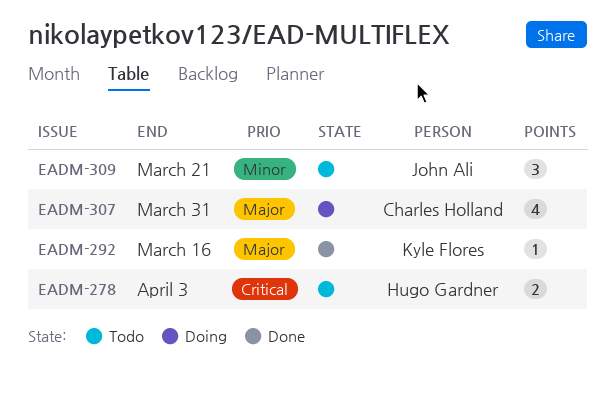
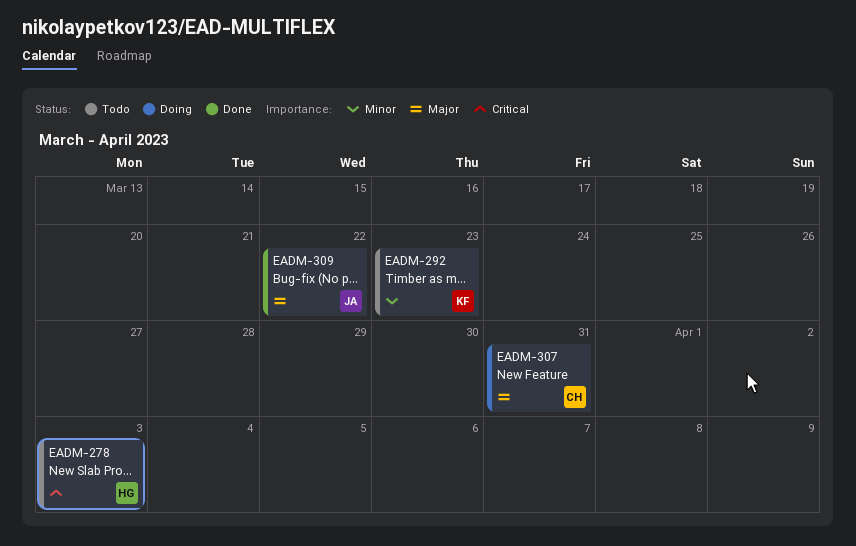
EADM-292, status: Done -> Todo
EADM-292, priority: Major -> Minor
EADM-292, due: Mar 16 -> Mar 23
EADM-309, status: Todo -> Done
EADM-309, priority: Minor -> Major
EADM-309, due: Mar 21 -> Mar 22

